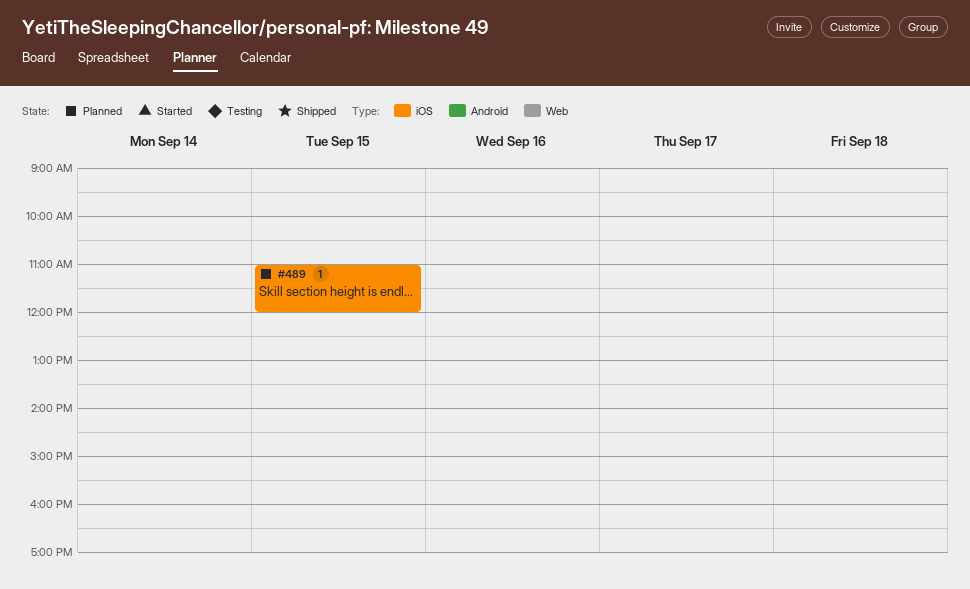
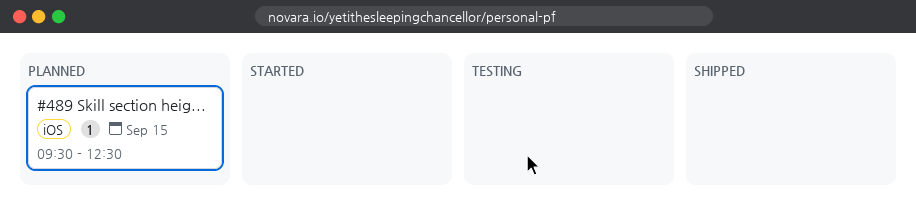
#489, begins: 11:00 -> 09:30
#489, ends: 12:00 -> 12:30

